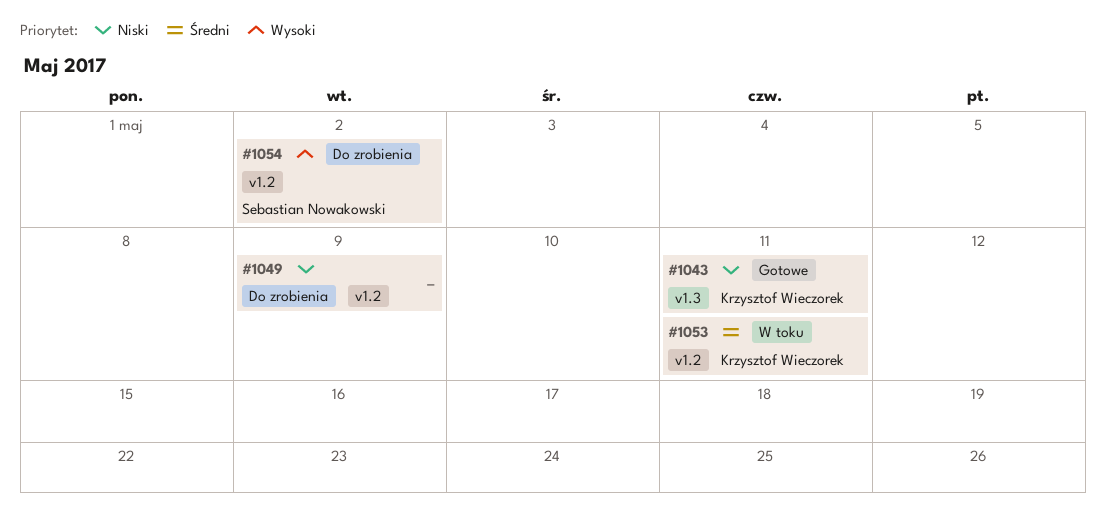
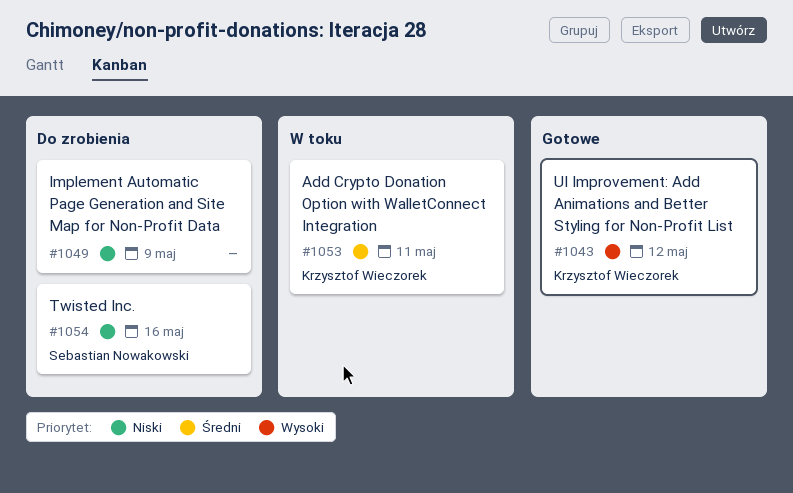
#1043, priority: Niski -> Wysoki
#1043, due: May 11 -> May 12
#1054, priority: Wysoki -> Niski
#1054, due: May 2 -> May 16

